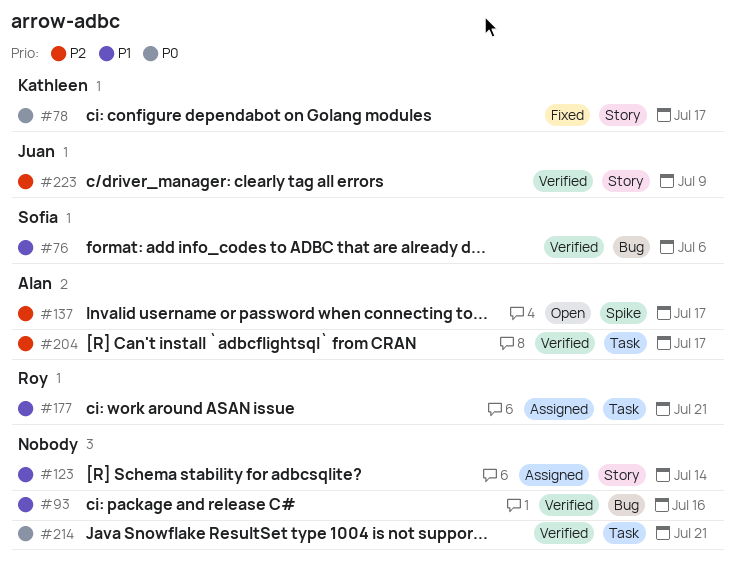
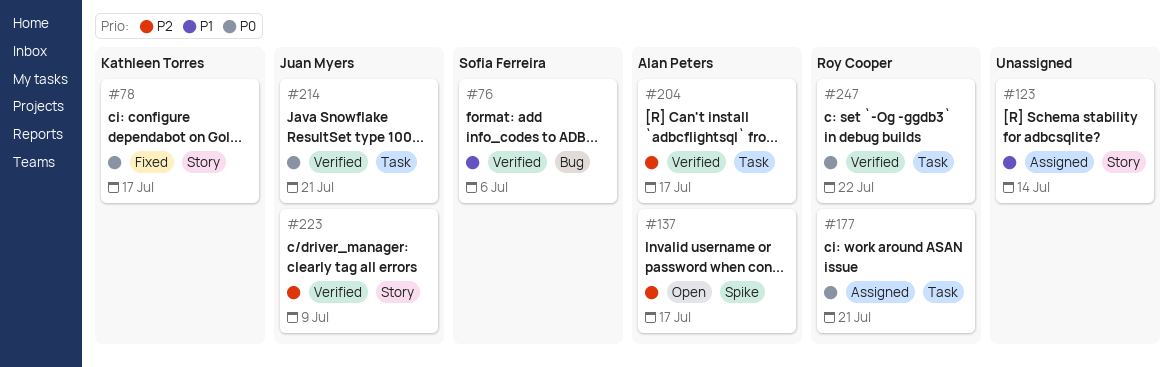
#93: present -> none
#177, priority: P1 -> P0
#214, owner: none -> Juan Myers
#247: none -> present

